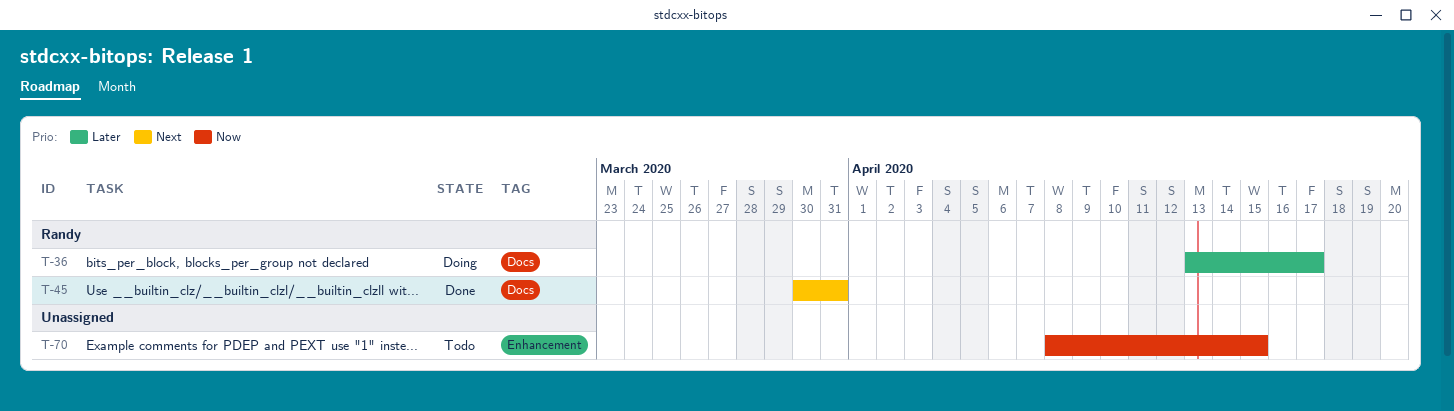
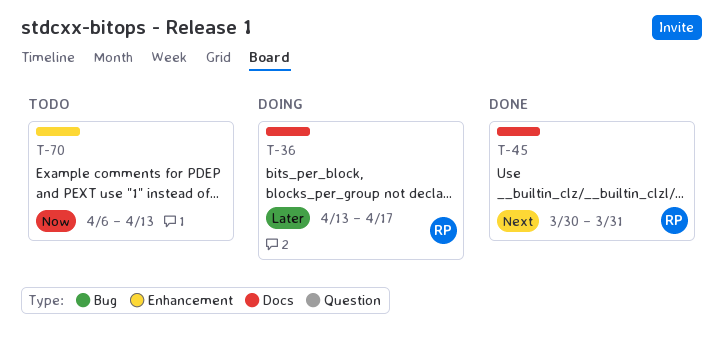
T-70, start: Apr 8 -> Apr 6
T-70, due: Apr 15 -> Apr 13

